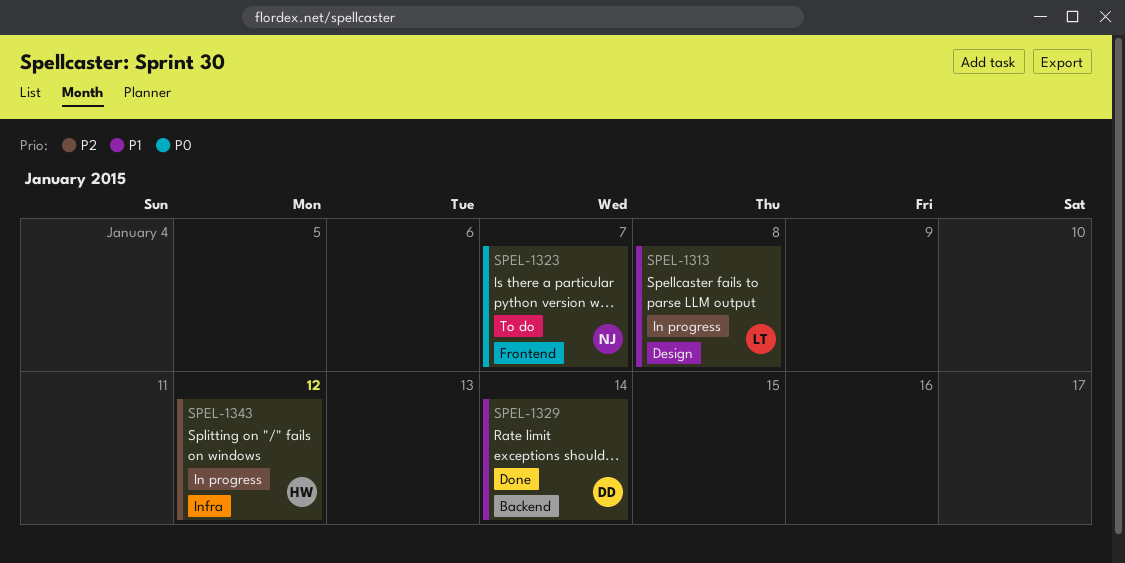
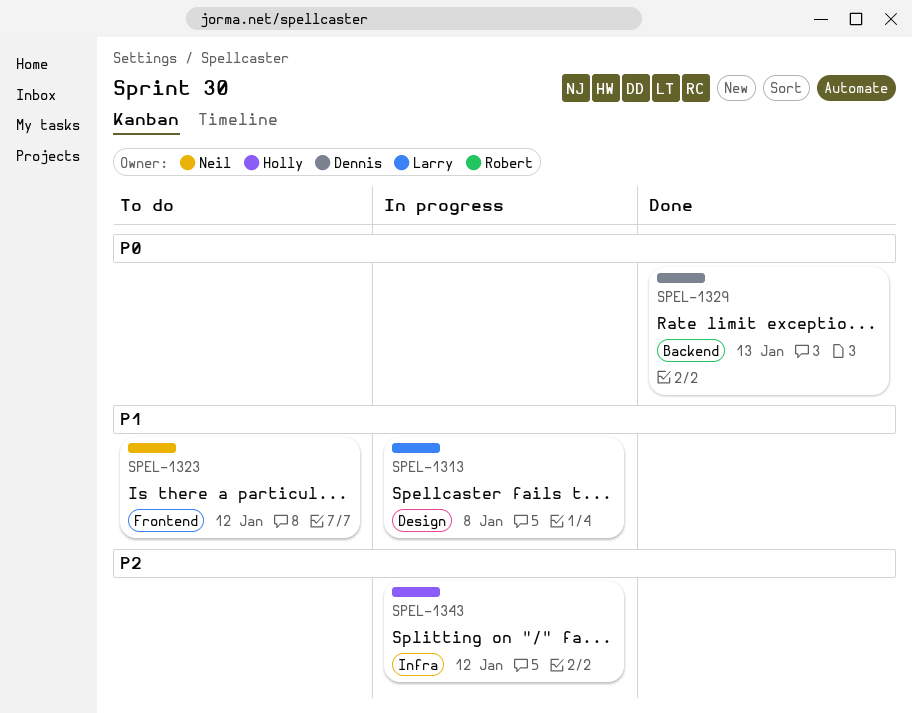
SPEL-1323, priority: P0 -> P1
SPEL-1323, due: Jan 7 -> Jan 12
SPEL-1329, priority: P1 -> P0
SPEL-1329, due: Jan 14 -> Jan 13

